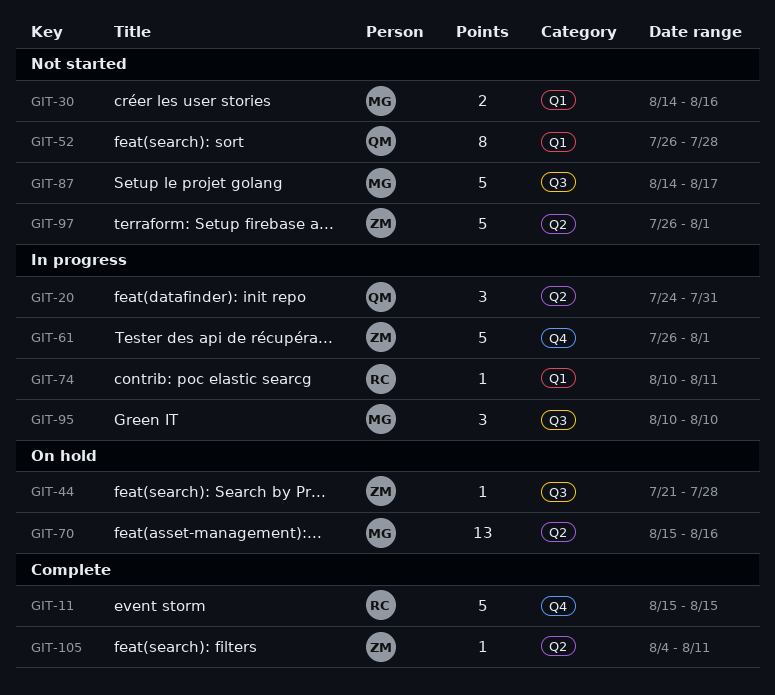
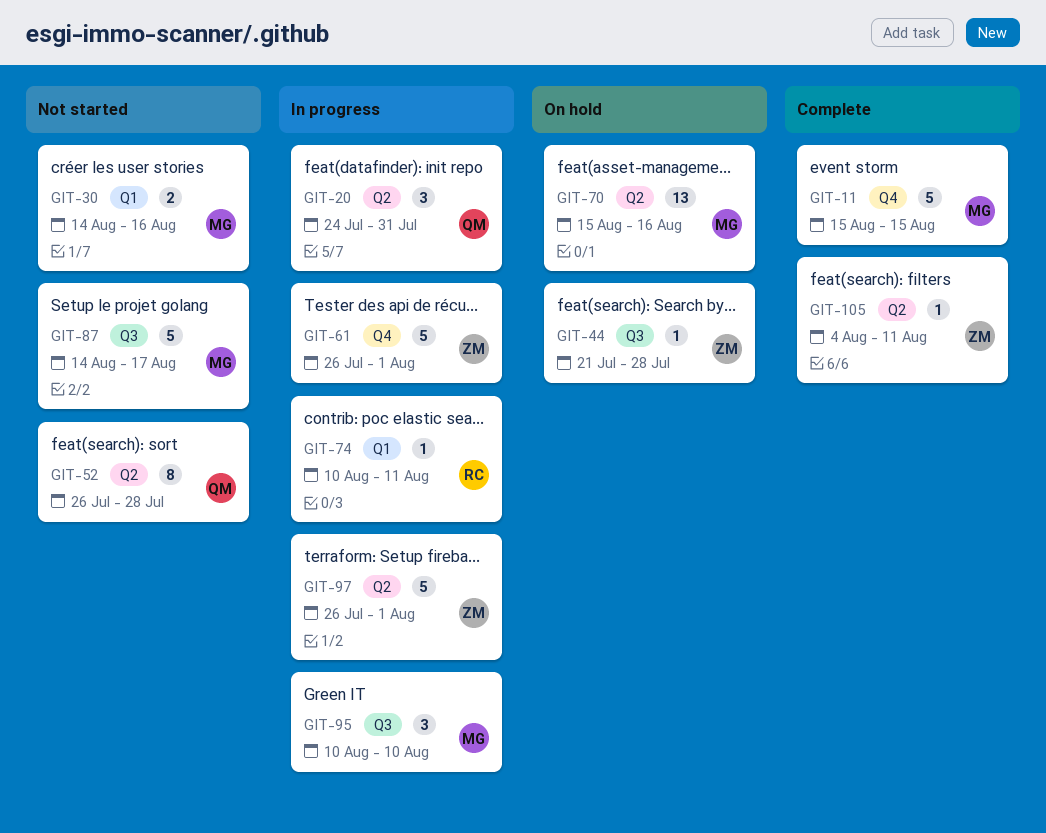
GIT-11, owner: RC -> MG
GIT-52, label: Q1 -> Q2
GIT-97, status: Not started -> In progress

